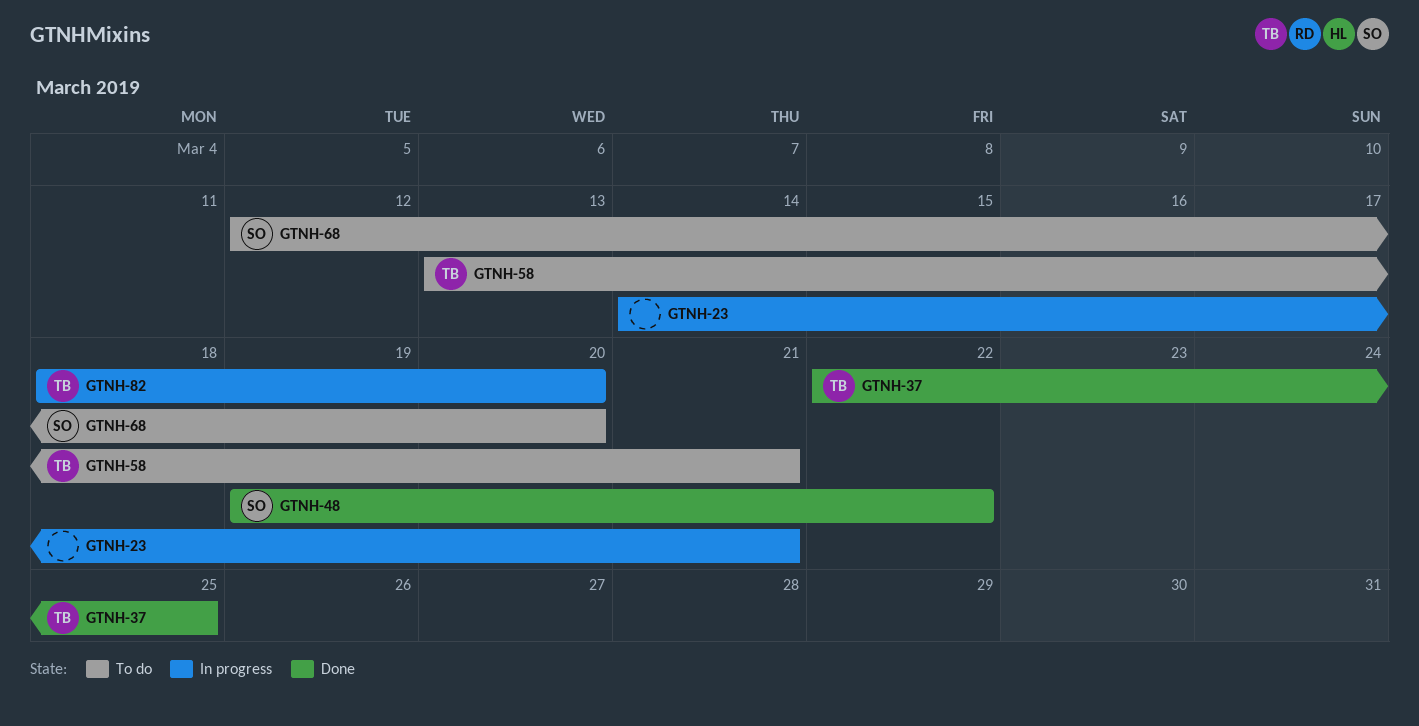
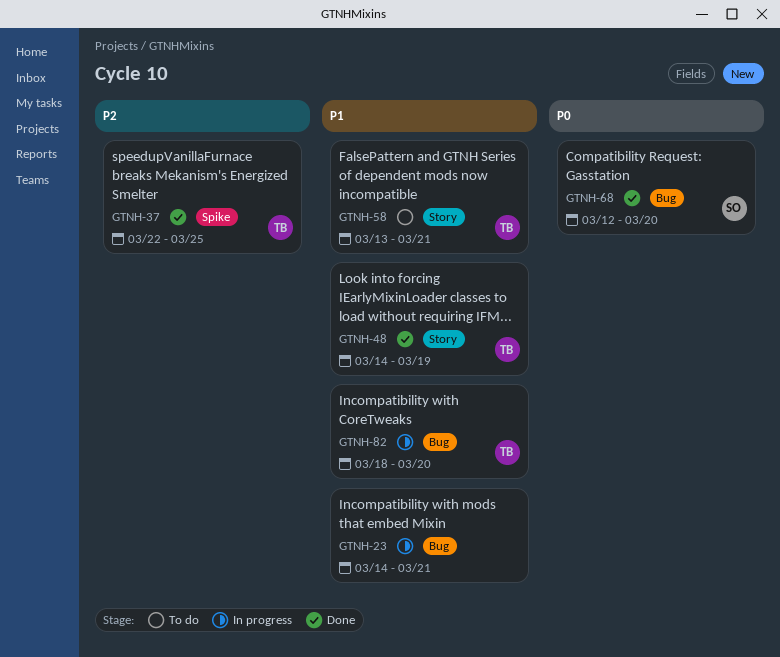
GTNH-48, owner: SO -> TB
GTNH-48, start: Mar 19 -> Mar 14
GTNH-48, due: Mar 22 -> Mar 19
GTNH-68, status: To do -> Done

